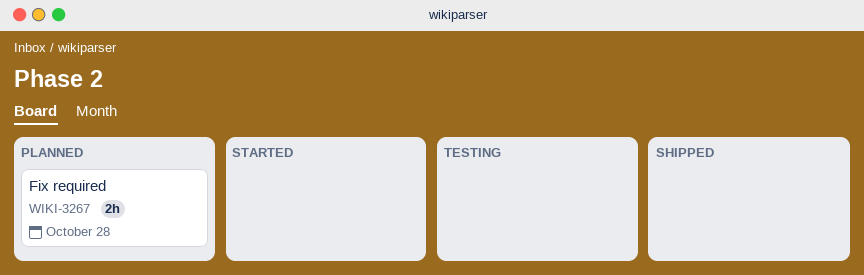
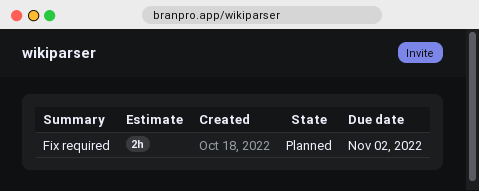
Fix required, due: Oct 28 -> Nov 2

